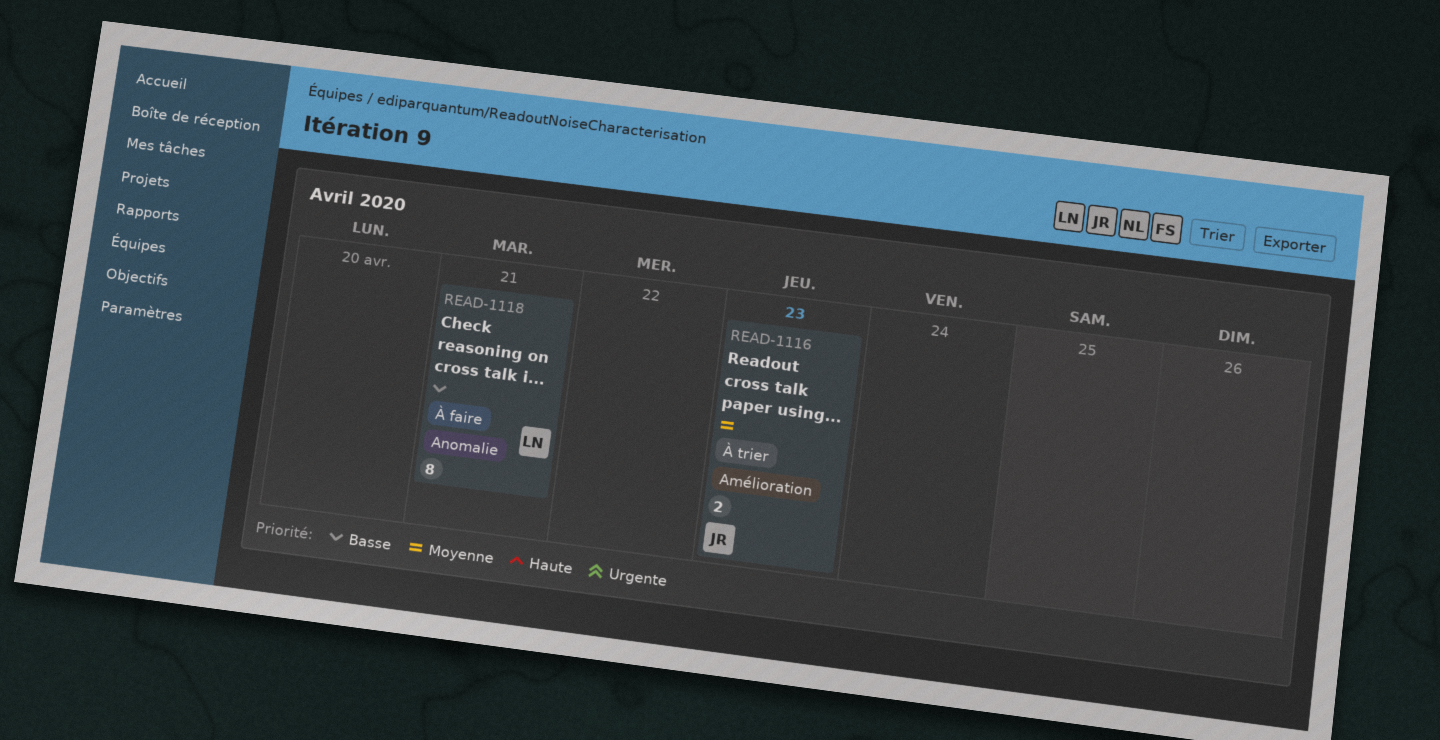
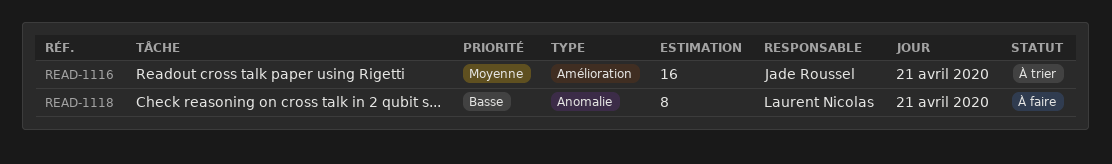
READ-1116, estimate: 2 -> 16
READ-1116, day: Apr 23 -> Apr 21

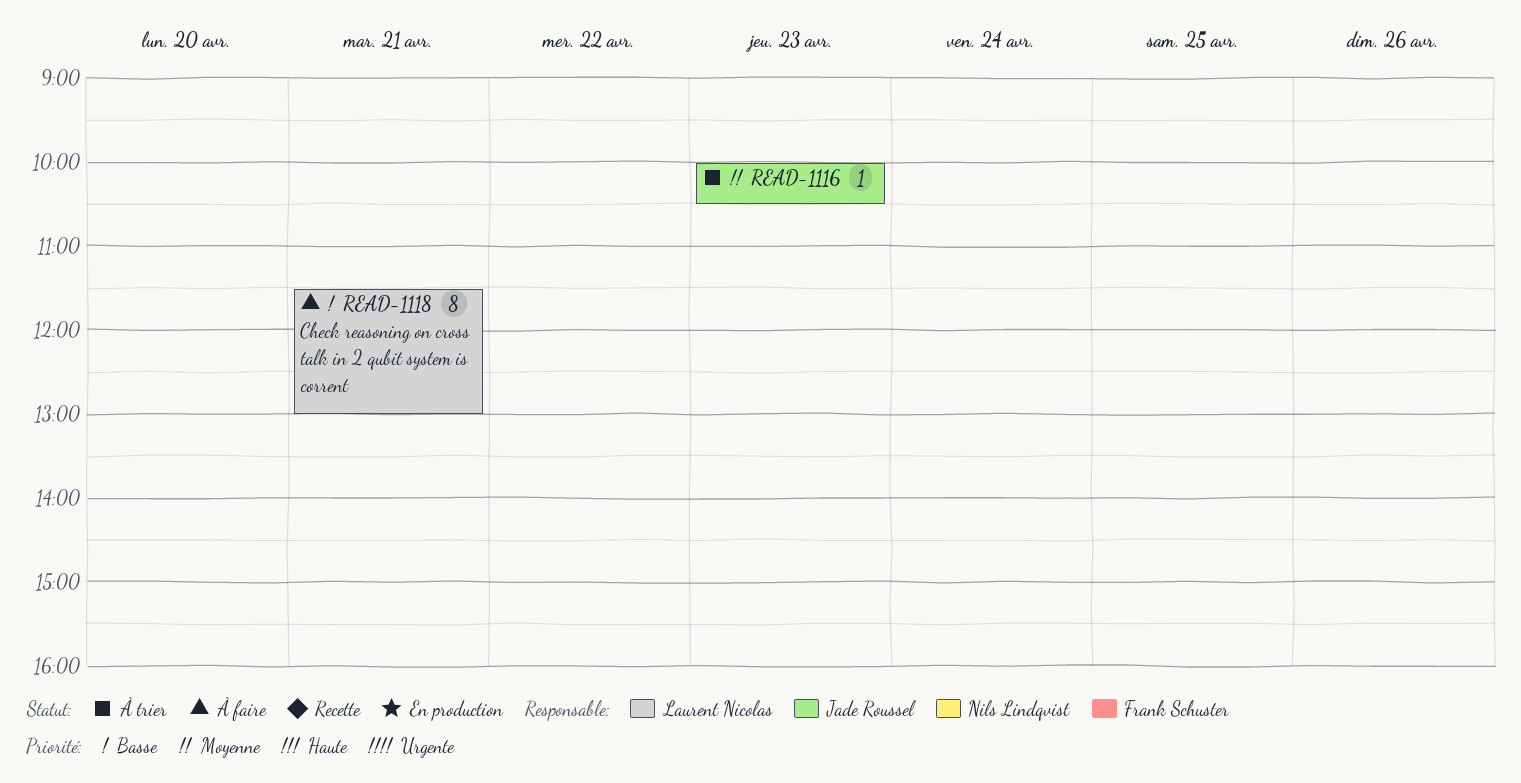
READ-1116, estimate: 16 -> 1
READ-1116, day: Apr 21 -> Apr 23

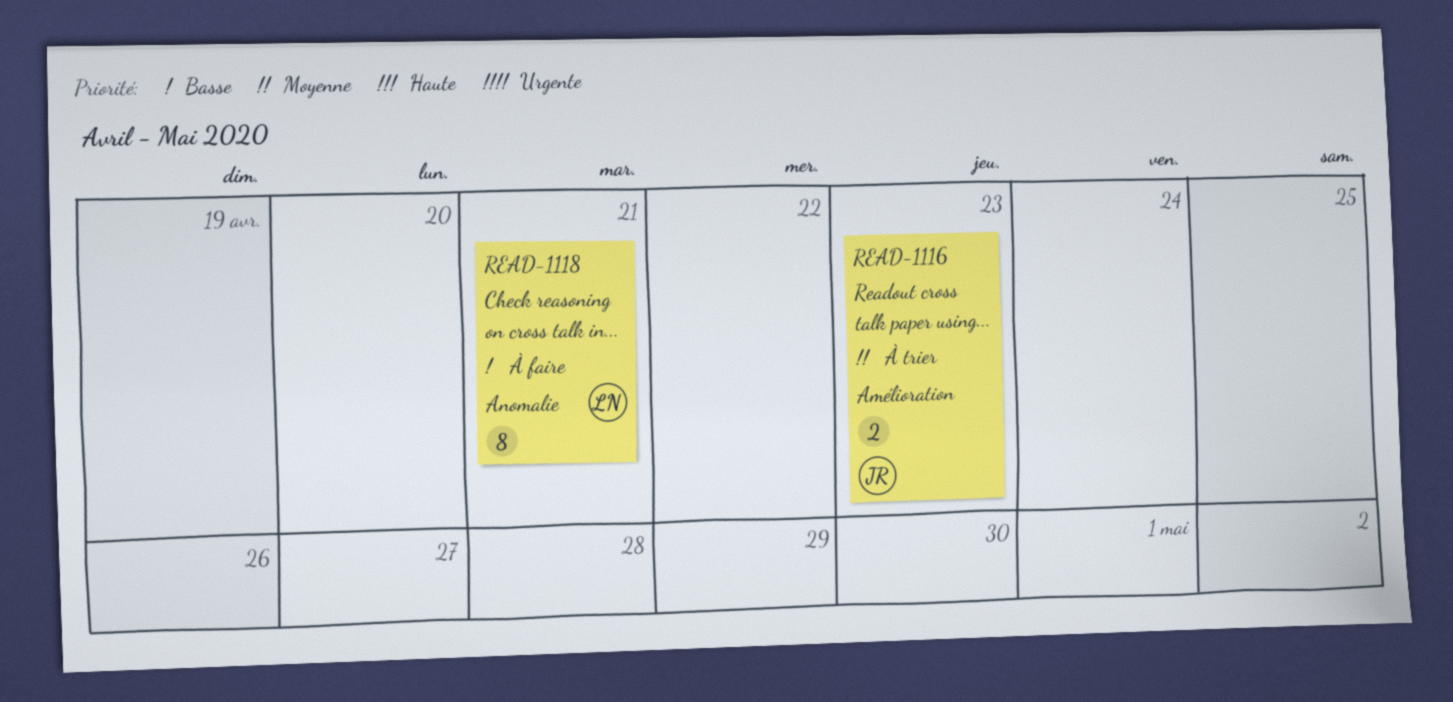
READ-1116, estimate: 1 -> 2

